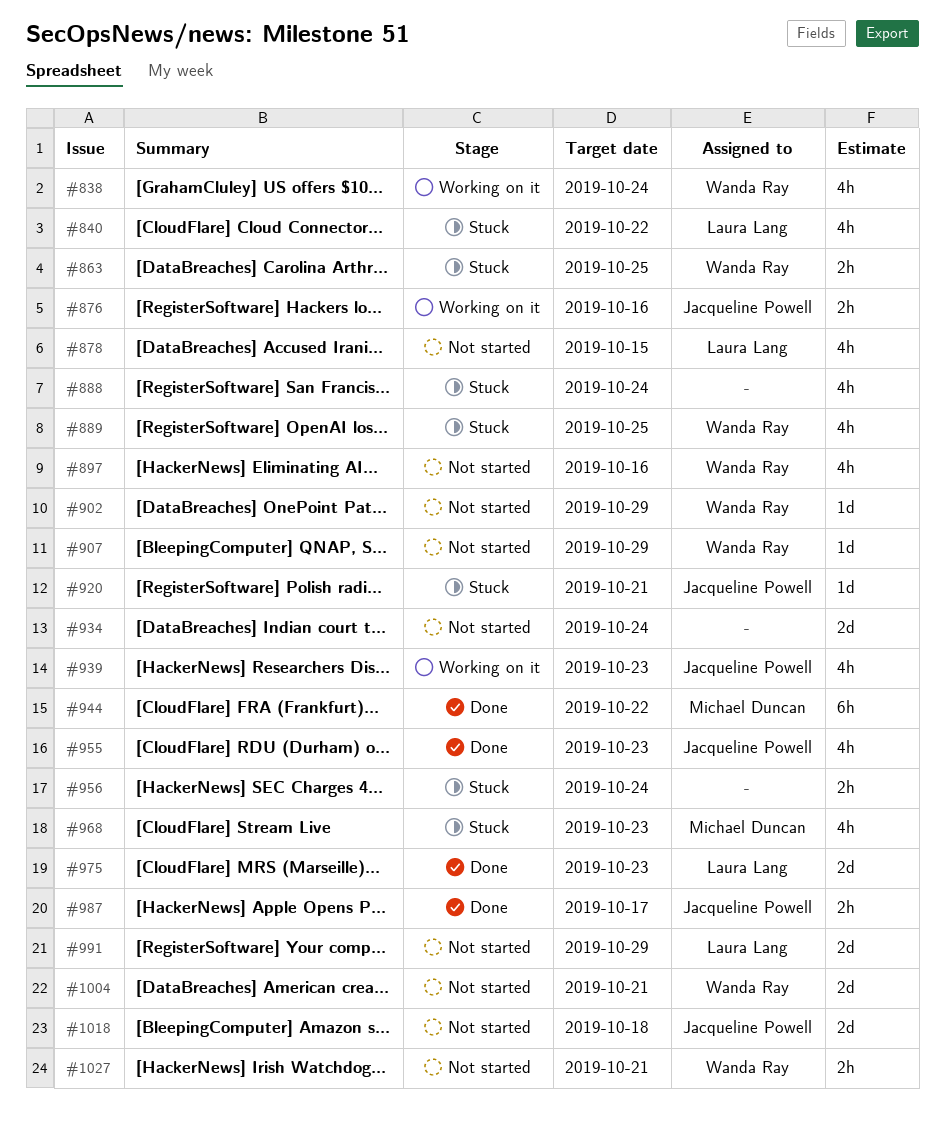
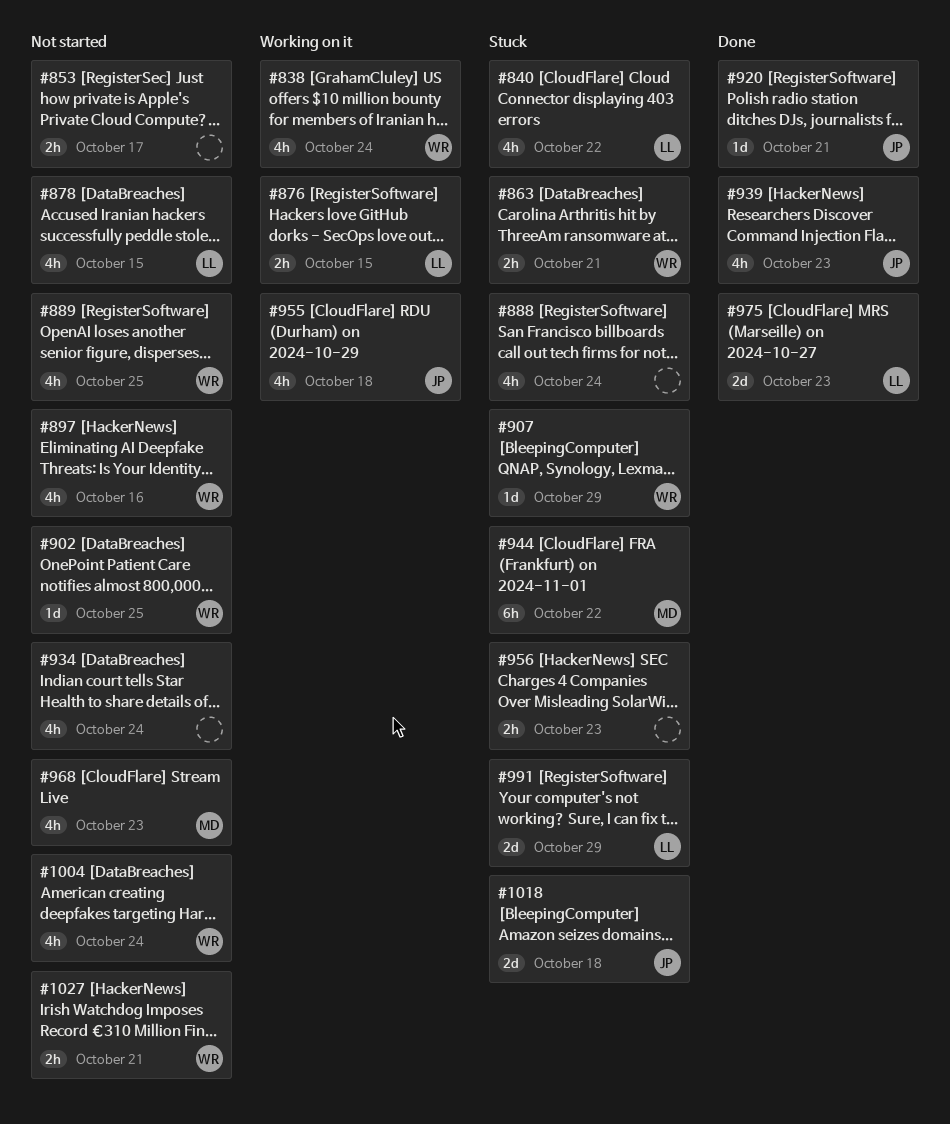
#853: none -> present
#863, due: Oct 25 -> Oct 21
#876, owner: Jacqueline Powell -> Laura Lang
#876, due: Oct 16 -> Oct 15
#889, status: Stuck -> Not started
#902, due: Oct 29 -> Oct 25
#907, status: Not started -> Stuck
#920, status: Stuck -> Done
#934, estimate: 2d -> 4h
#939, status: Working on it -> Done
#944, status: Done -> Stuck
#955, status: Done -> Working on it
#955, due: Oct 23 -> Oct 18
#956, due: Oct 24 -> Oct 23
#968, status: Stuck -> Not started
#987: present -> none
#991, status: Not started -> Stuck
#1004, estimate: 2d -> 4h
#1004, due: Oct 21 -> Oct 24
#1018, status: Not started -> Stuck

